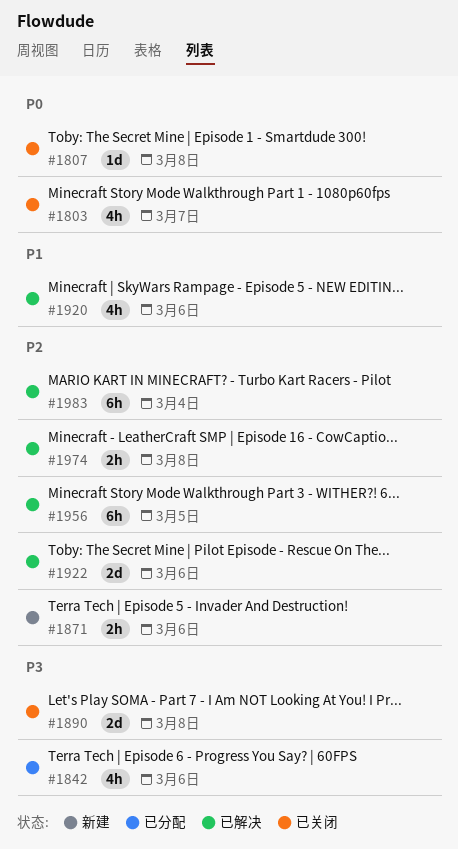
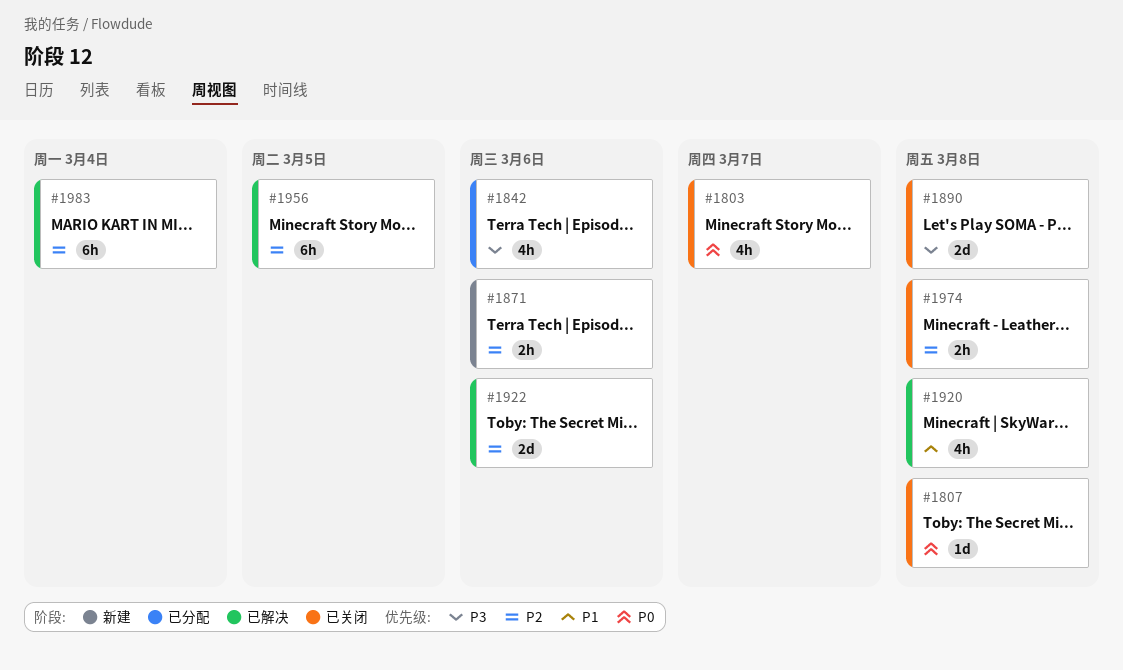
#1920, due: Mar 6 -> Mar 8
#1974, status: 已解决 -> 已关闭

